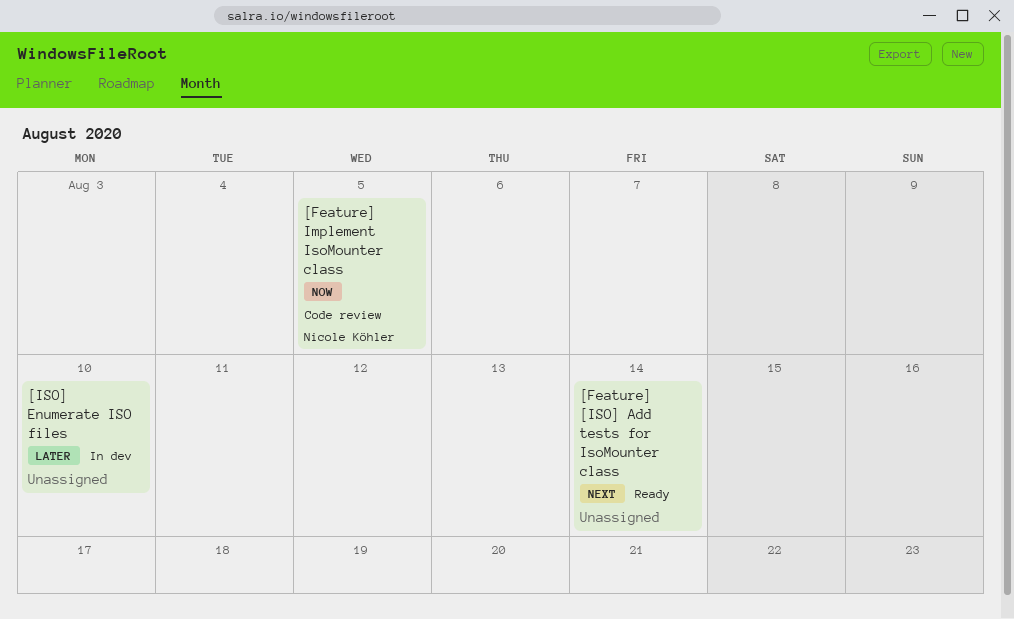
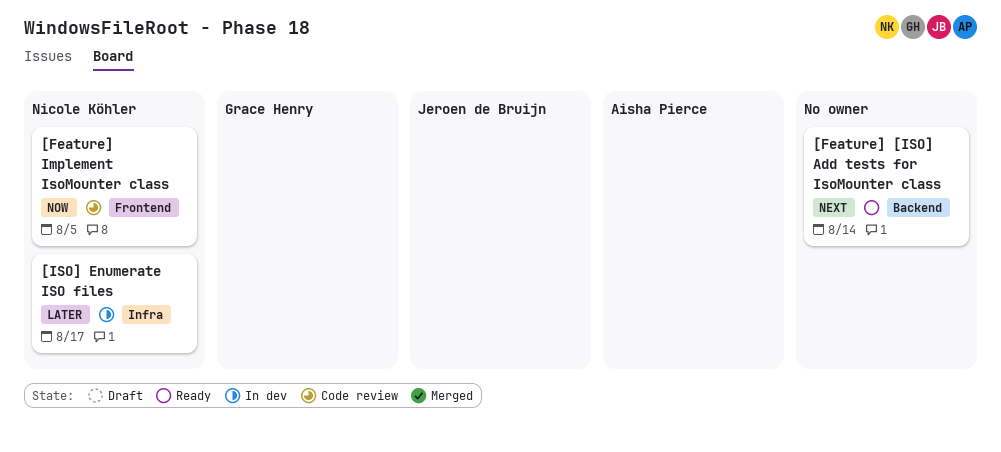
[ISO] Enumerate ISO files, owner: none -> Nicole Köhler
[ISO] Enumerate ISO files, due: Aug 10 -> Aug 17

